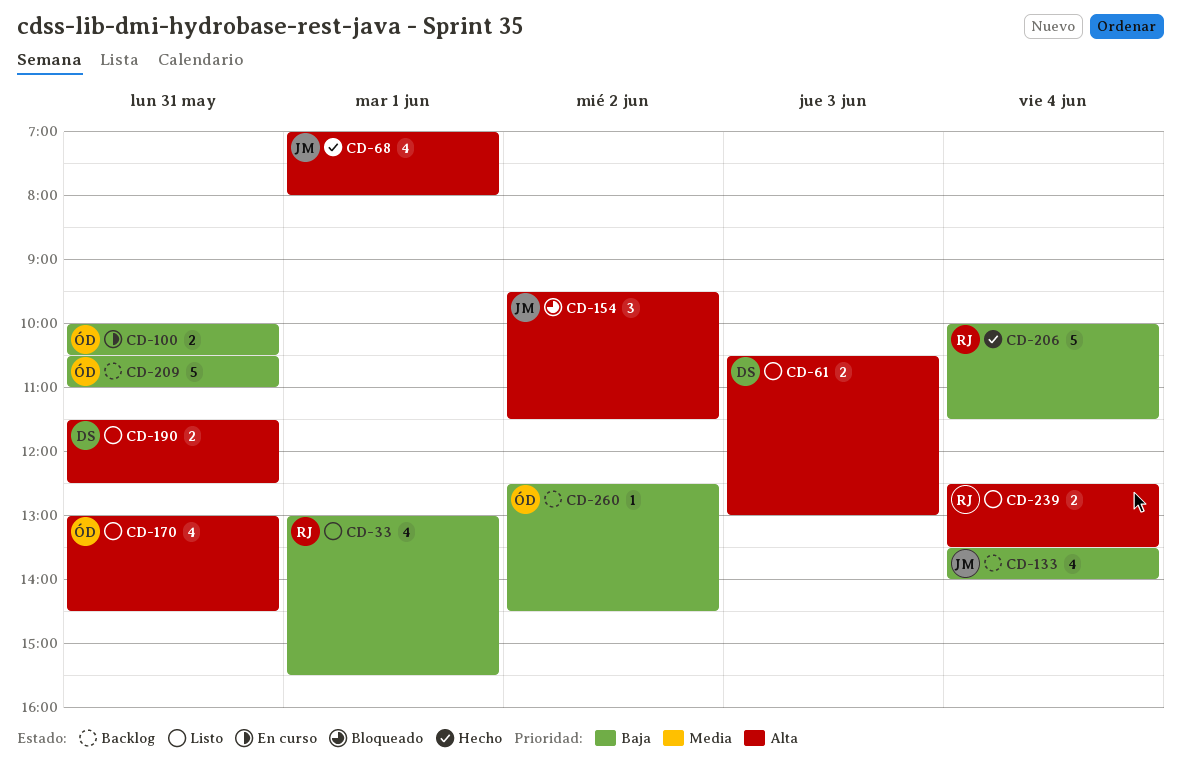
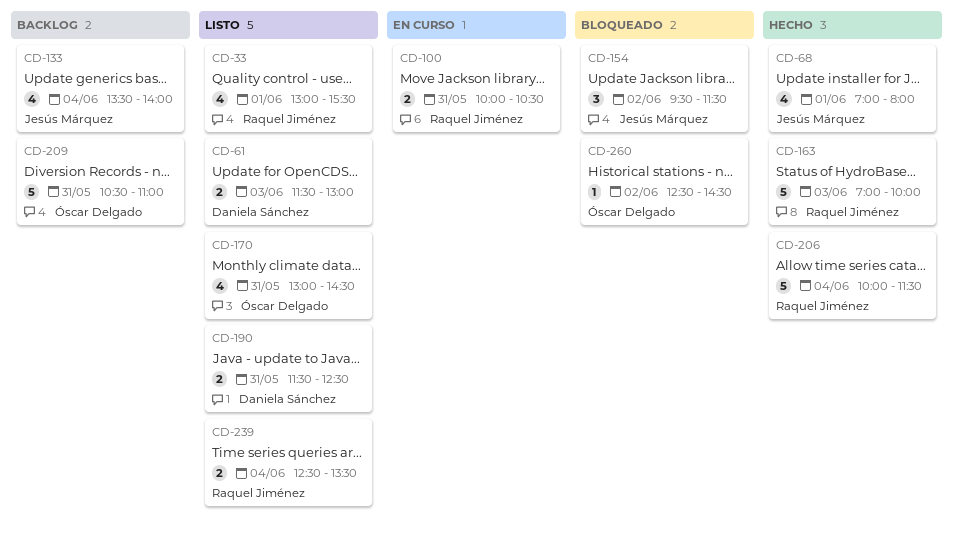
CD-61, begins: 10:30 -> 11:30
CD-100, owner: Óscar Delgado -> Raquel Jiménez
CD-163: none -> present
CD-260, status: Backlog -> Bloqueado

